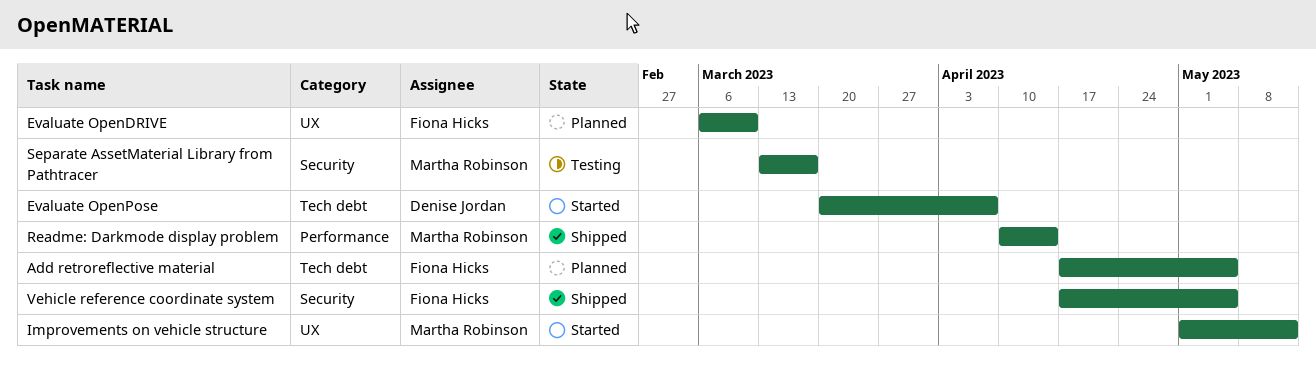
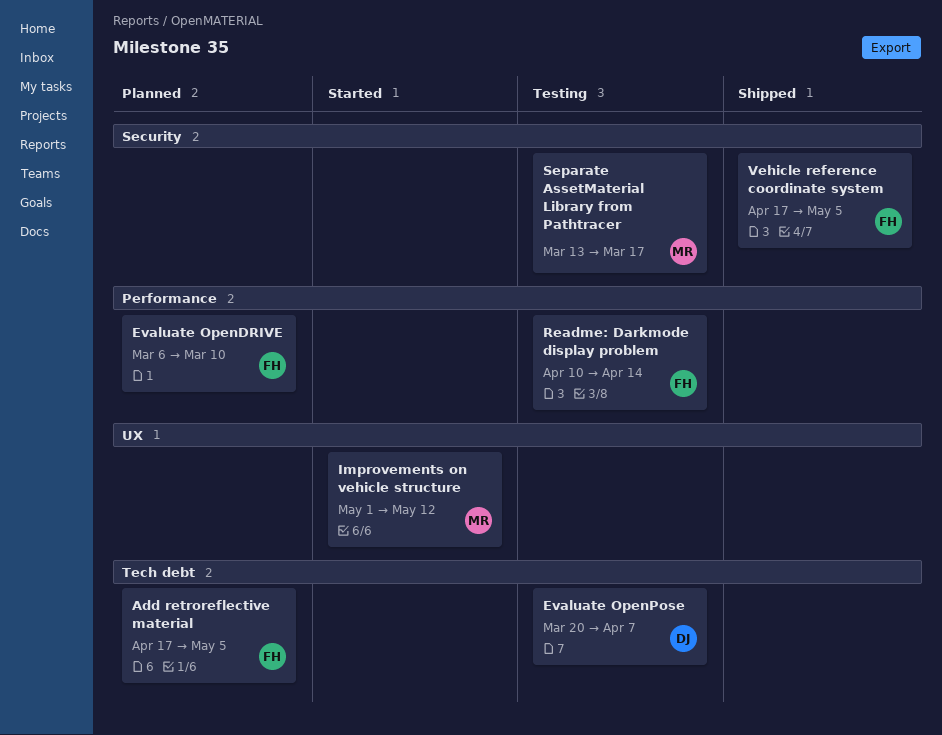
Evaluate OpenDRIVE, label: UX -> Performance
Evaluate OpenPose, status: Started -> Testing
Readme: Darkmode display problem, status: Shipped -> Testing
Readme: Darkmode display problem, owner: Martha Robinson -> Fiona Hicks

